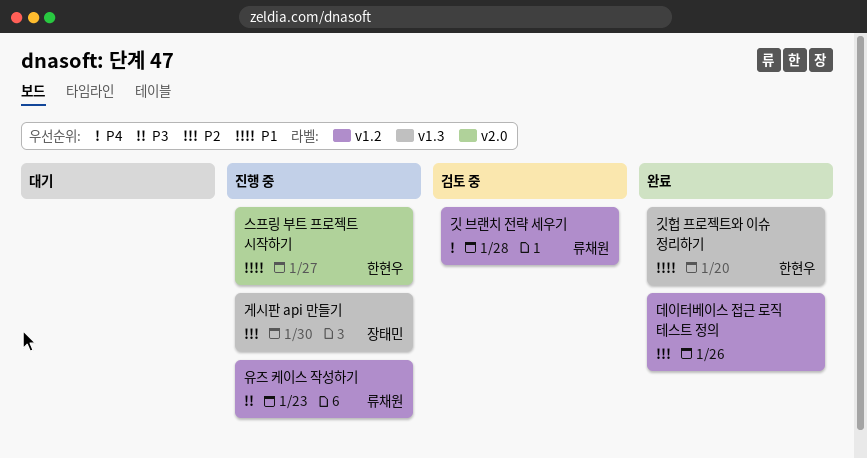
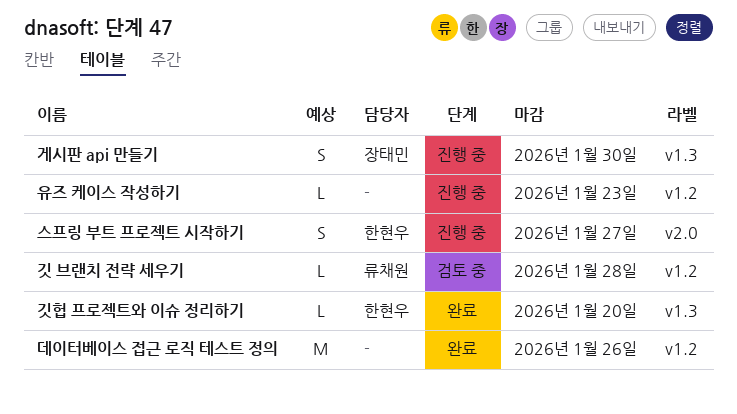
유즈 케이스 작성하기, owner: 류채원 -> none

